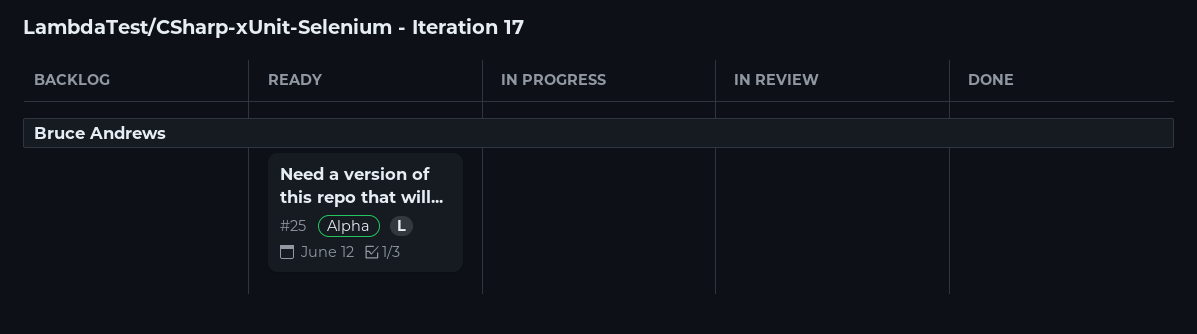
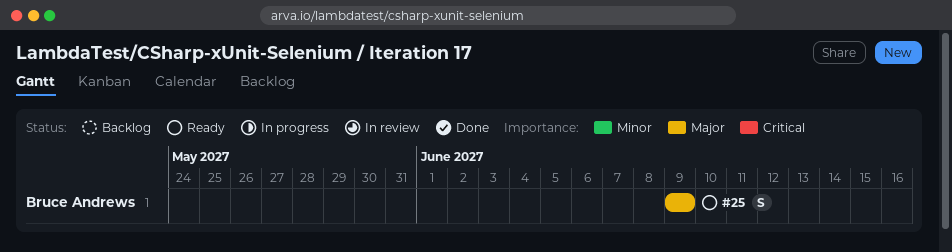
#25, estimate: L -> S
#25, due: Jun 12 -> Jun 9

